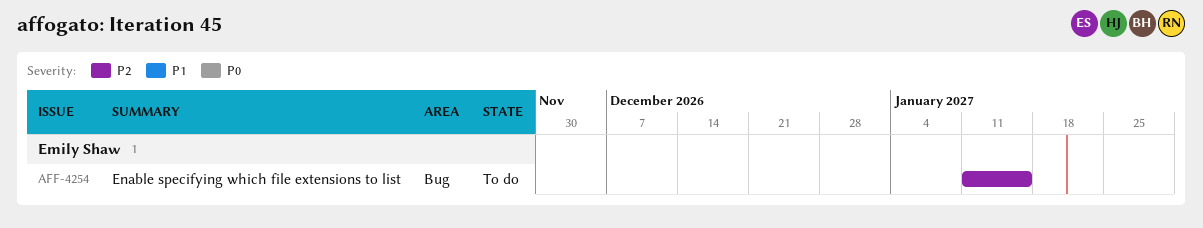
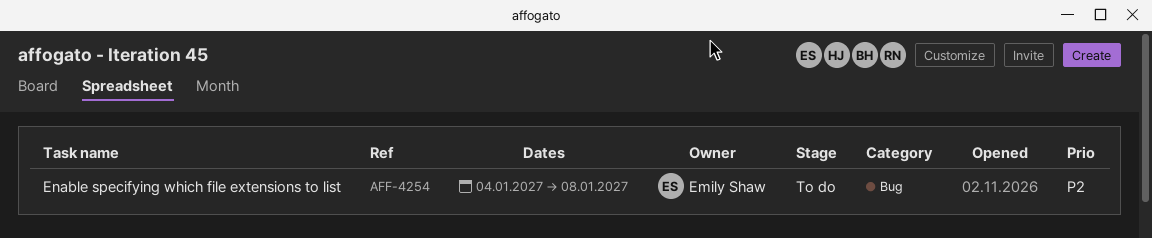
AFF-4254, start: Jan 11 -> Jan 4
AFF-4254, due: Jan 15 -> Jan 8

